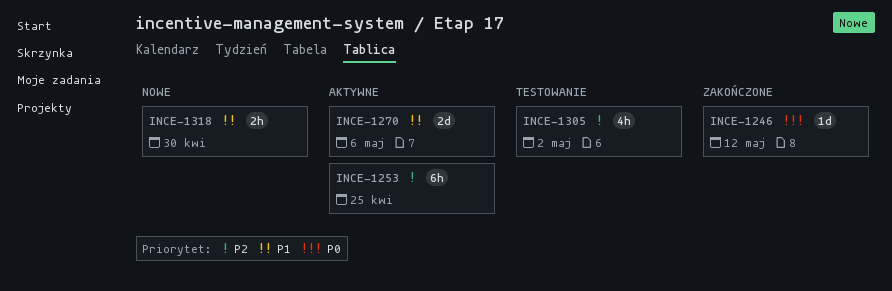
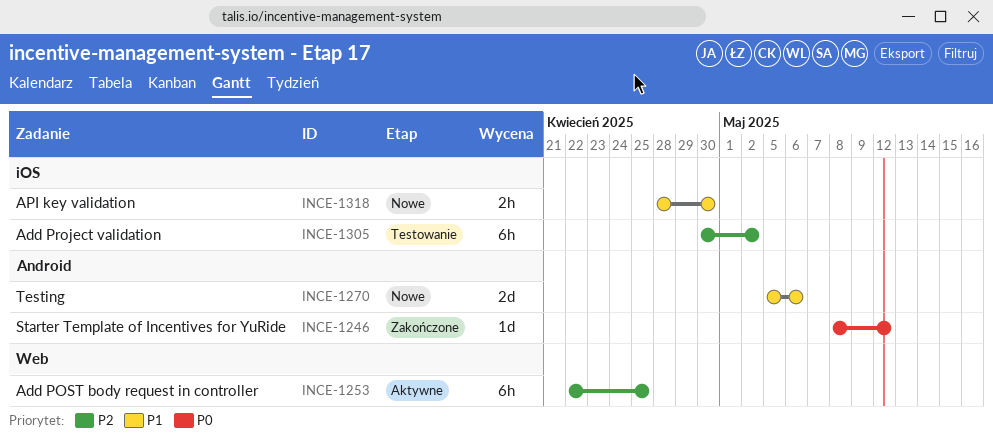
INCE-1270, status: Aktywne -> Nowe
INCE-1305, estimate: 4h -> 6h

